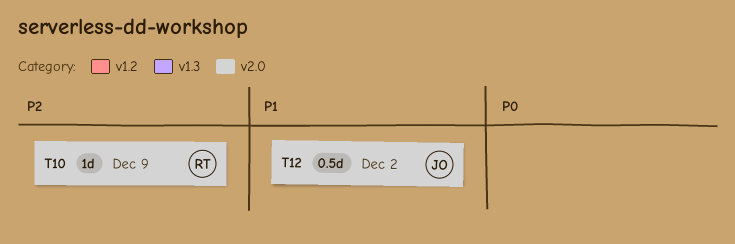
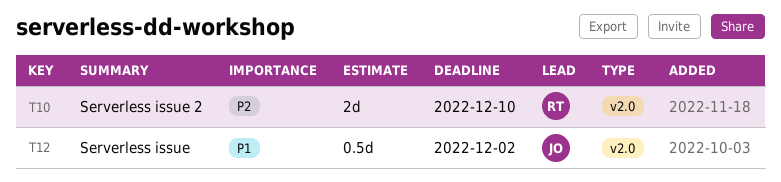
T10, estimate: 1d -> 2d
T10, due: Dec 9 -> Dec 10

